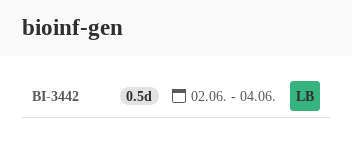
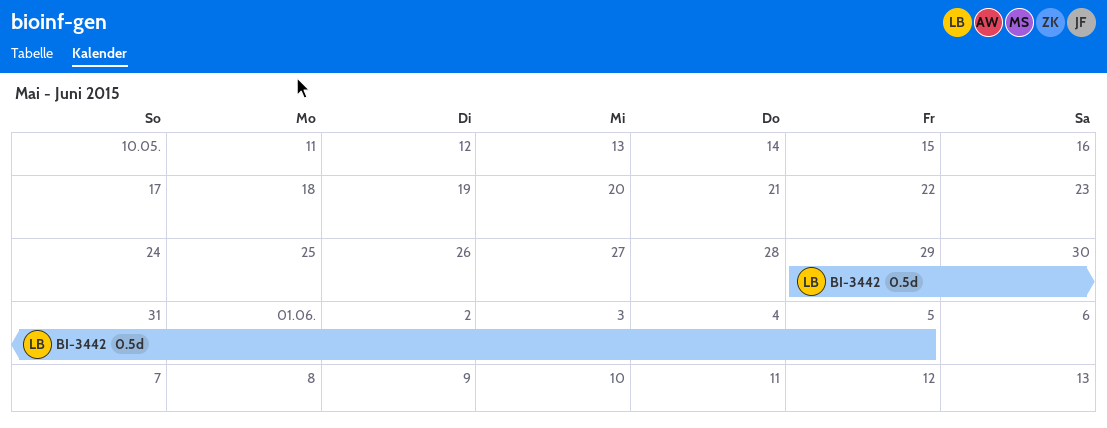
BI-3442, start: Jun 2 -> May 29
BI-3442, due: Jun 4 -> Jun 5

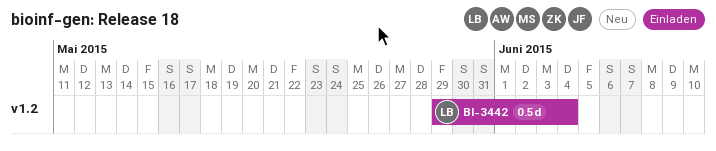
BI-3442, due: Jun 5 -> Jun 4

